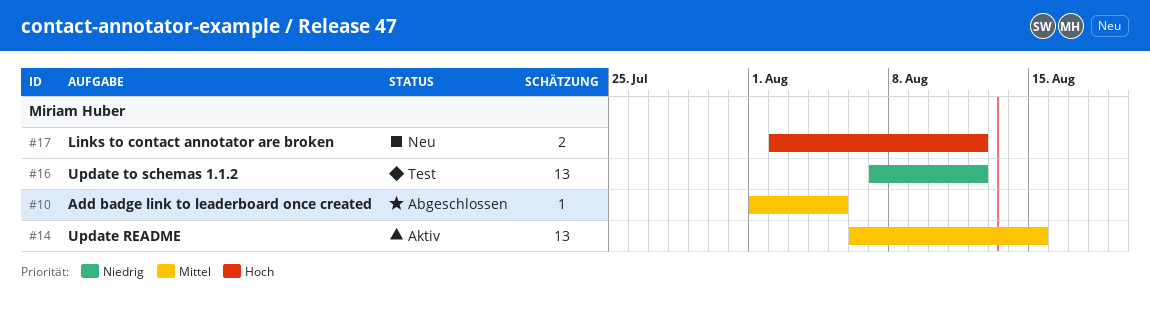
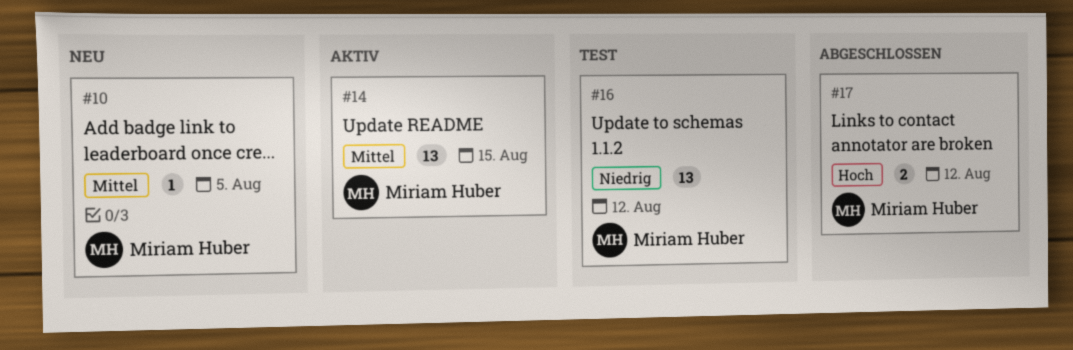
#10, status: Abgeschlossen -> Neu
#17, status: Neu -> Abgeschlossen

